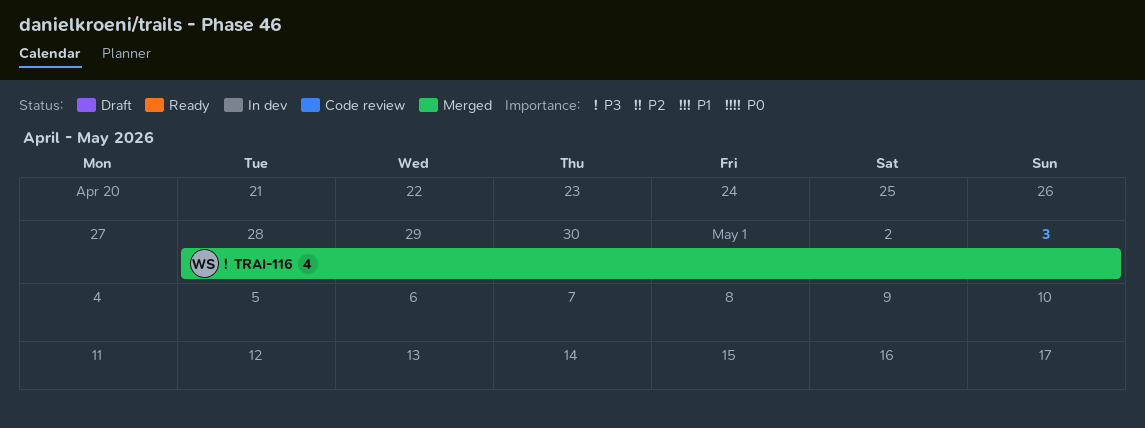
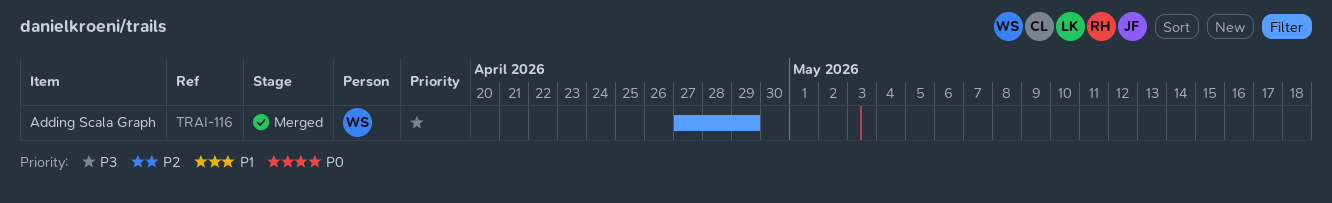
TRAI-116, start: Apr 28 -> Apr 27
TRAI-116, due: May 3 -> Apr 29

